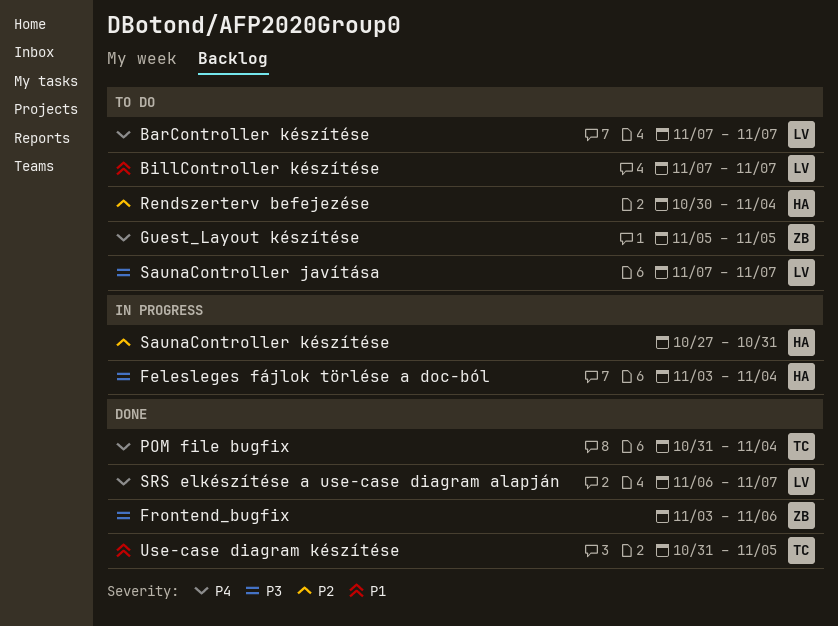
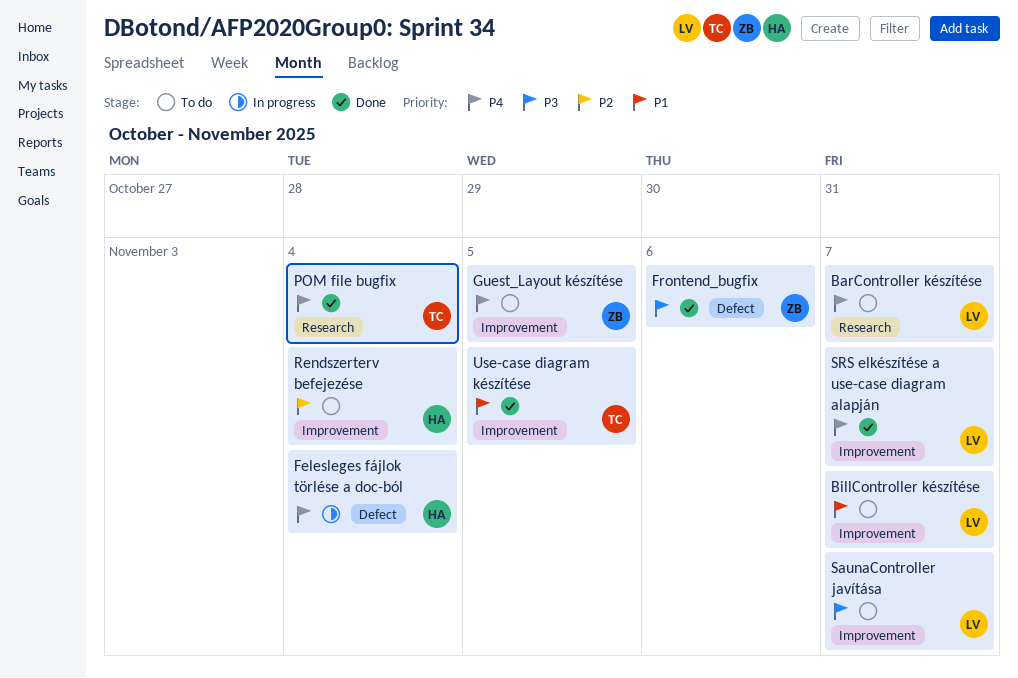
Felesleges fájlok törlése a doc-ból, priority: P3 -> P4
SaunaController készítése: present -> none

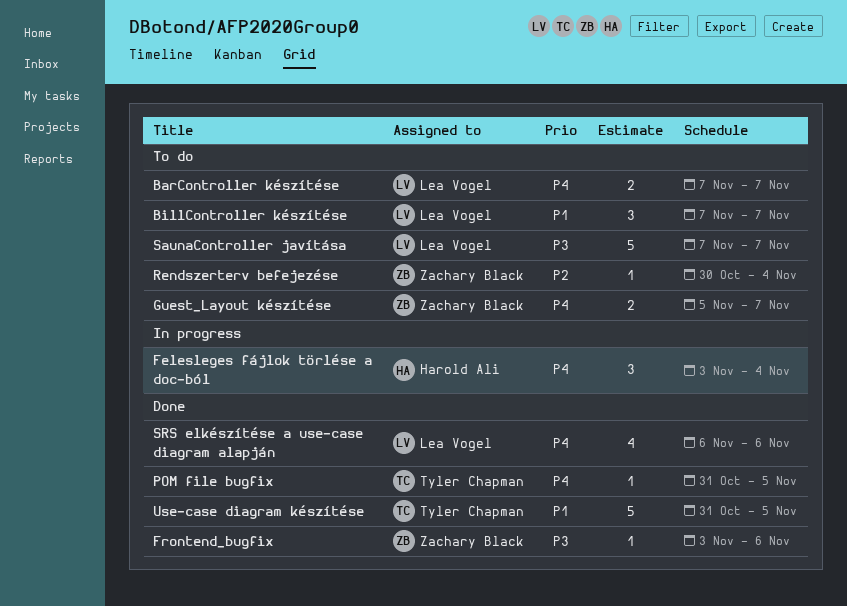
Guest_Layout készítése, due: Nov 5 -> Nov 7
POM file bugfix, due: Nov 4 -> Nov 5
Rendszerterv befejezése, owner: Harold Ali -> Zachary Black
SRS elkészítése a use-case diagram alapján, due: Nov 7 -> Nov 6

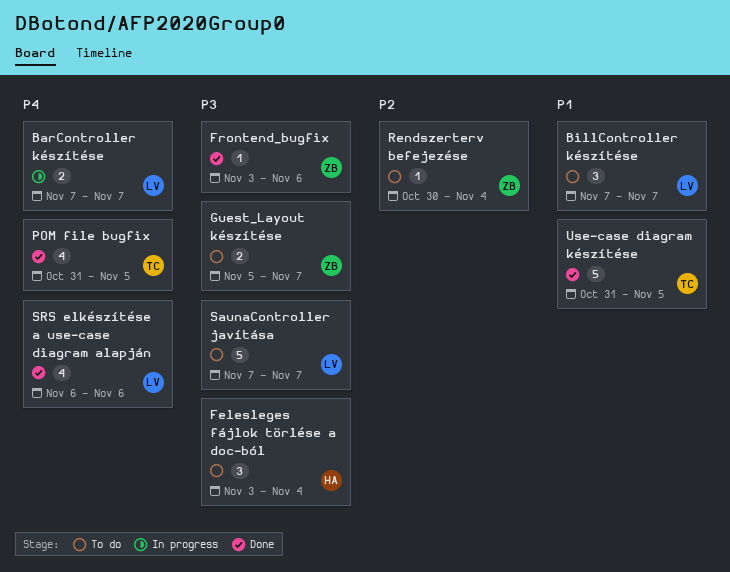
BarController készítése, status: To do -> In progress
Felesleges fájlok törlése a doc-ból, status: In progress -> To do
Felesleges fájlok törlése a doc-ból, priority: P4 -> P3
Guest_Layout készítése, priority: P4 -> P3
POM file bugfix, estimate: 1 -> 4

